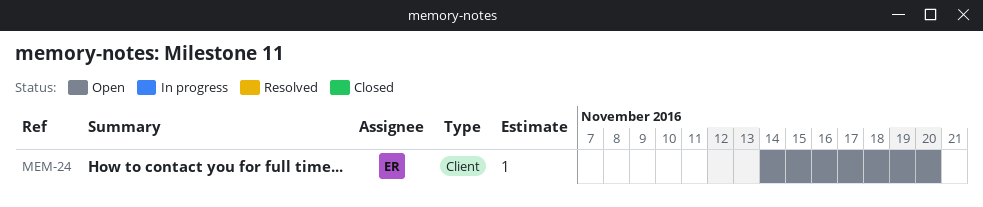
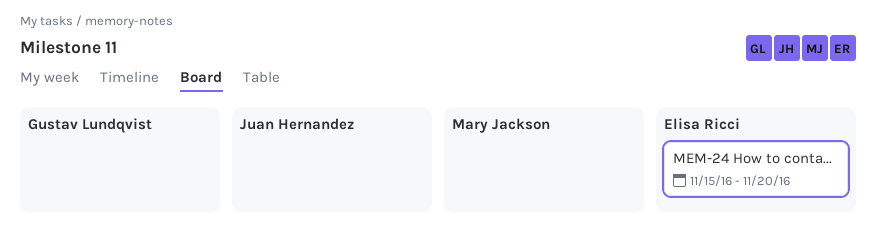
MEM-24, start: Nov 14 -> Nov 15

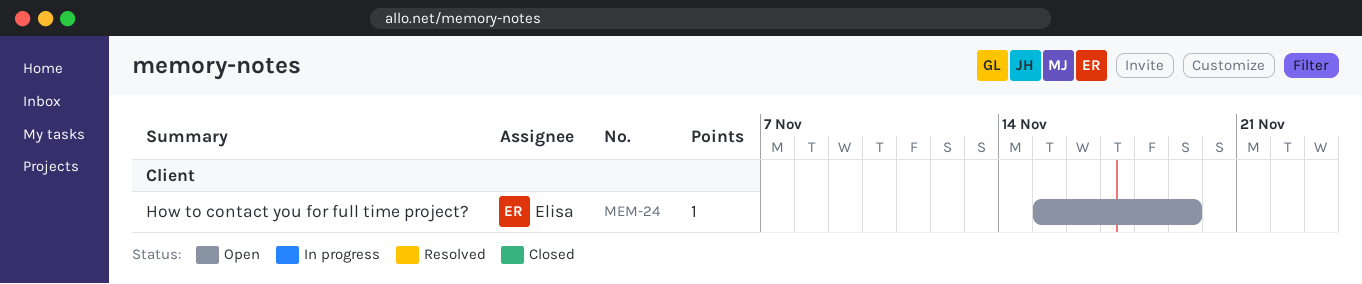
MEM-24, due: Nov 20 -> Nov 19

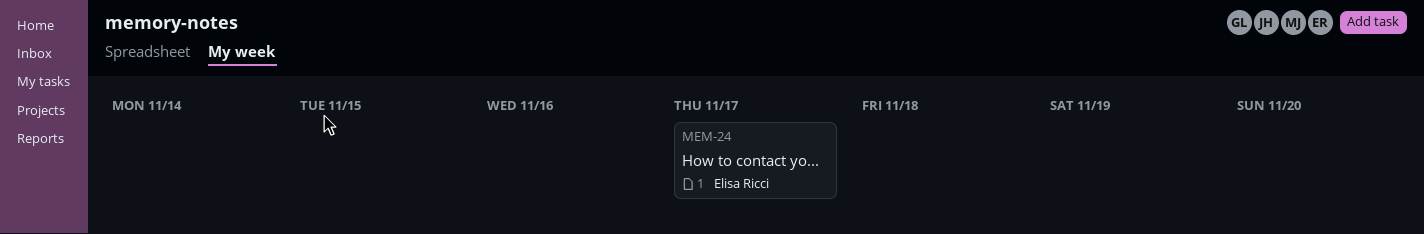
MEM-24, due: Nov 19 -> Nov 17

